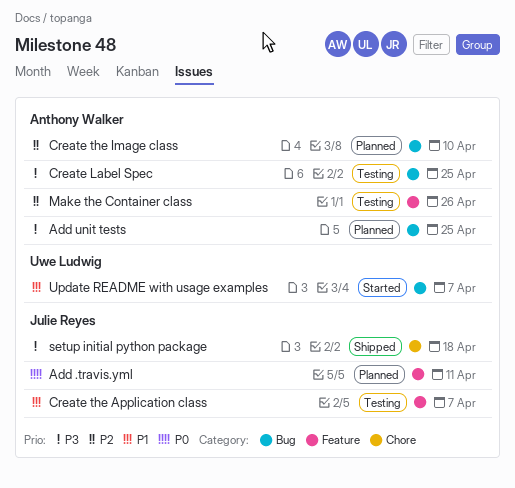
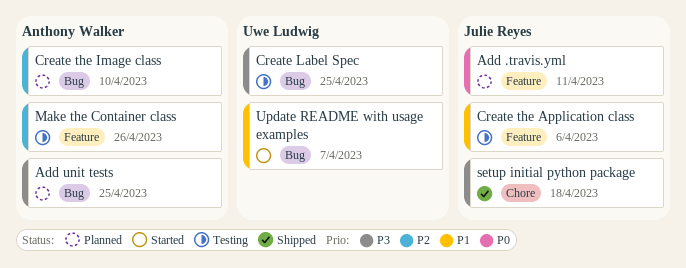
Create Label Spec, owner: Anthony Walker -> Uwe Ludwig
Create the Application class, due: Apr 7 -> Apr 6

